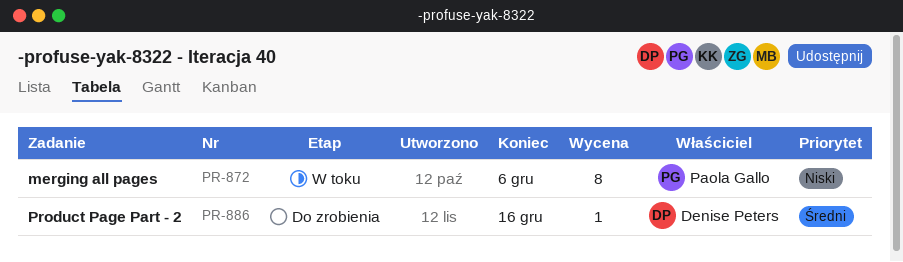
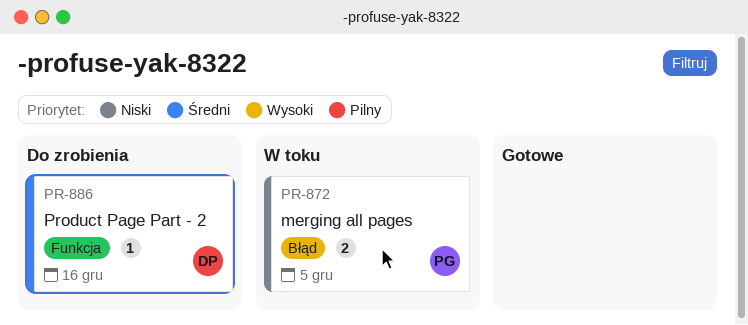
PR-872, estimate: 8 -> 2
PR-872, due: Dec 6 -> Dec 5

